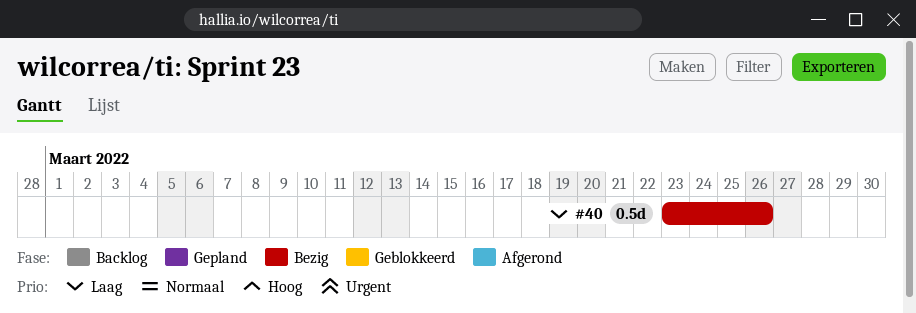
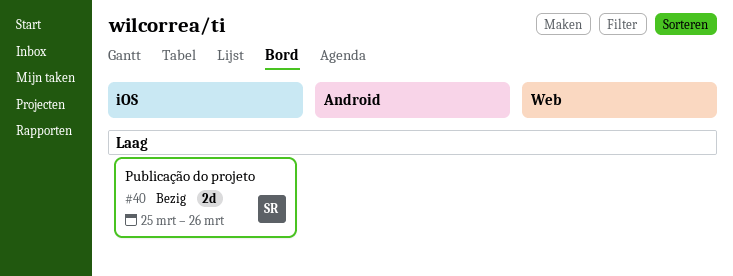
#40, estimate: 0.5d -> 2d
#40, start: Mar 23 -> Mar 25

